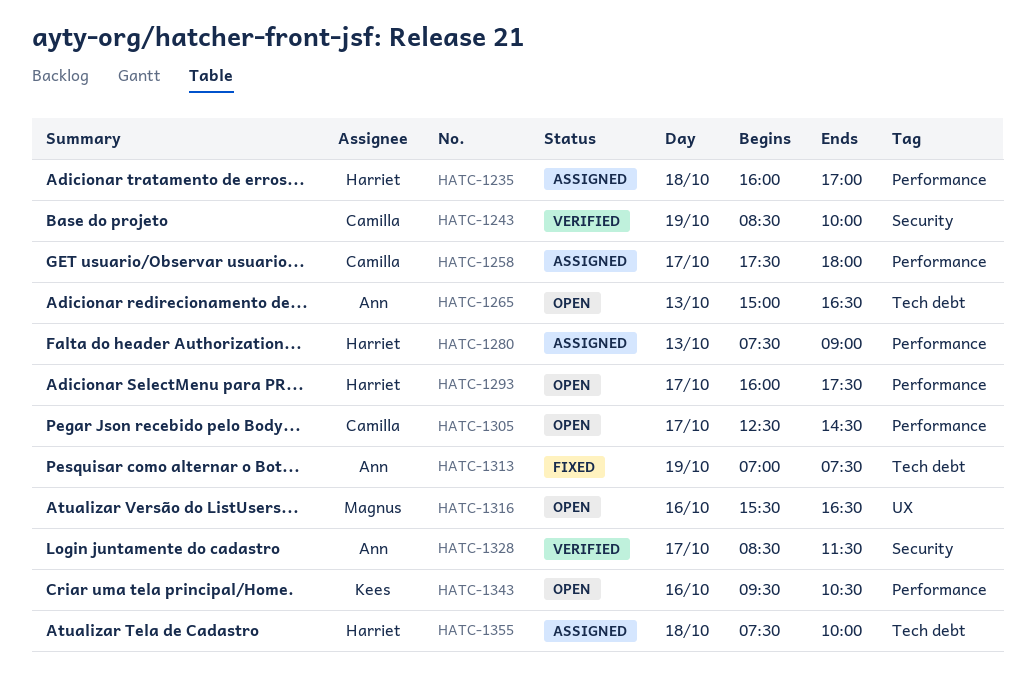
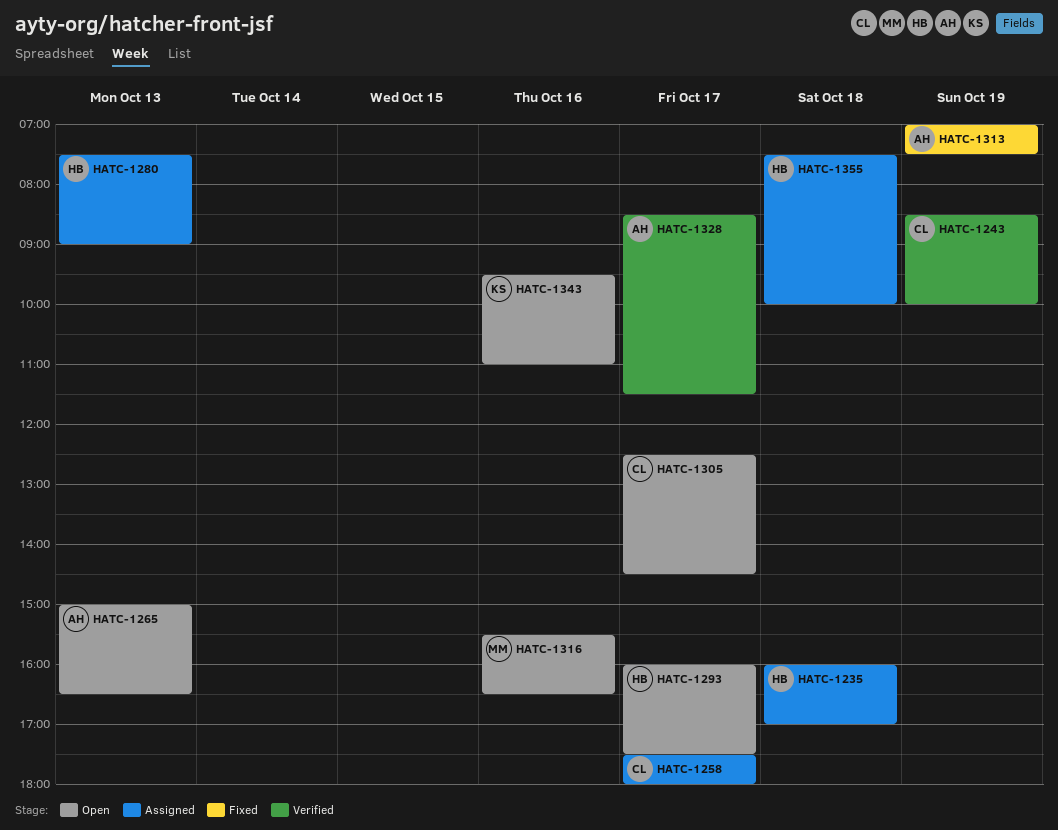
HATC-1343, ends: 10:30 -> 11:00

